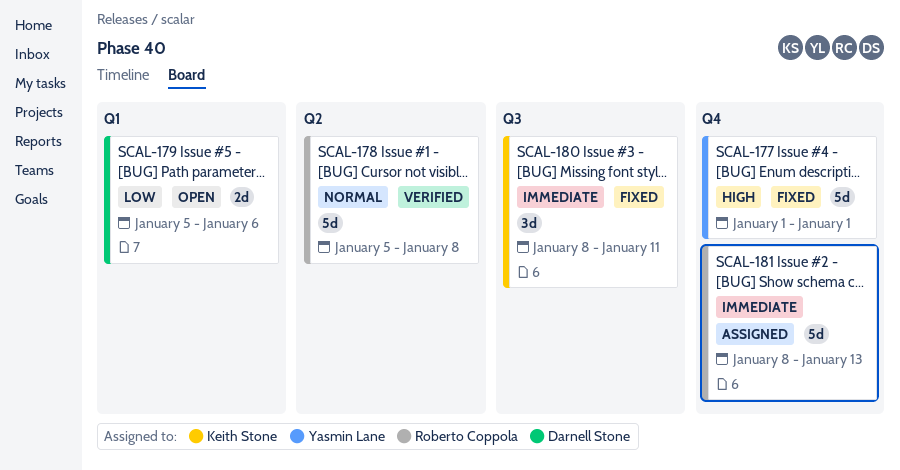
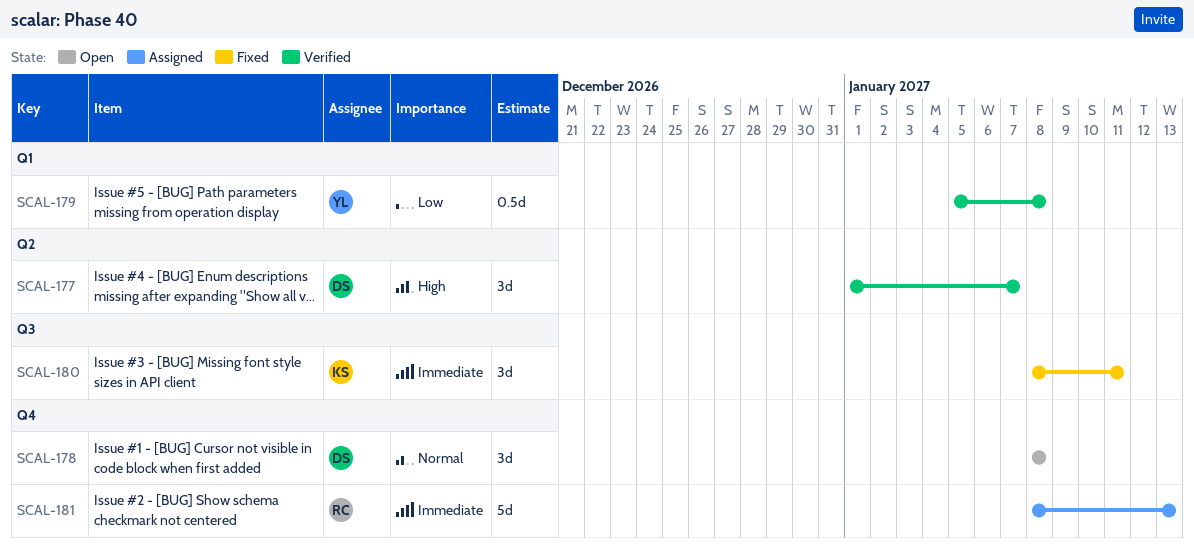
SCAL-177, status: Fixed -> Verified
SCAL-177, owner: Yasmin Lane -> Darnell Stone
SCAL-177, label: Q4 -> Q2
SCAL-177, estimate: 5d -> 3d
SCAL-177, due: Jan 1 -> Jan 7
SCAL-178, status: Verified -> Open
SCAL-178, owner: Roberto Coppola -> Darnell Stone
SCAL-178, label: Q2 -> Q4
SCAL-178, estimate: 5d -> 3d
SCAL-178, start: Jan 5 -> Jan 8
SCAL-179, status: Open -> Verified
SCAL-179, owner: Darnell Stone -> Yasmin Lane
SCAL-179, estimate: 2d -> 0.5d
SCAL-179, due: Jan 6 -> Jan 8

